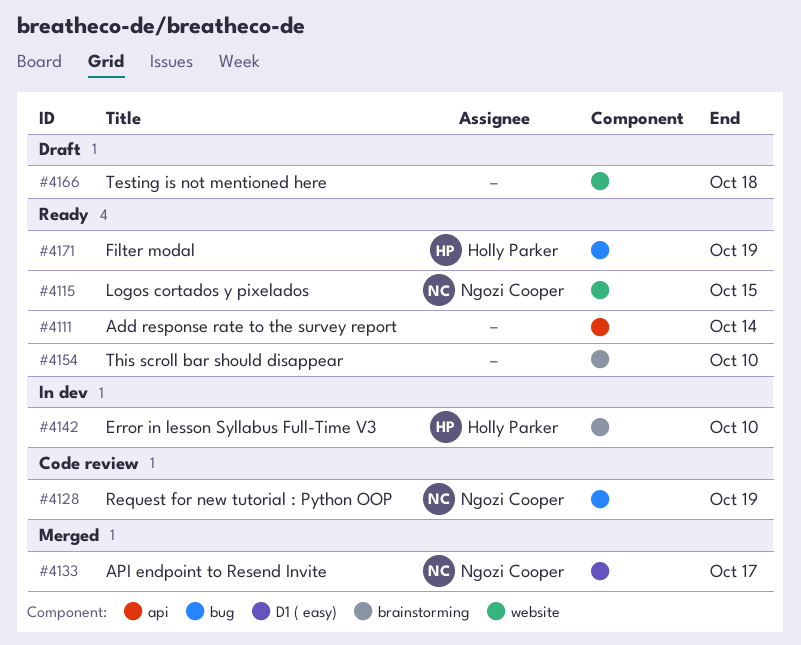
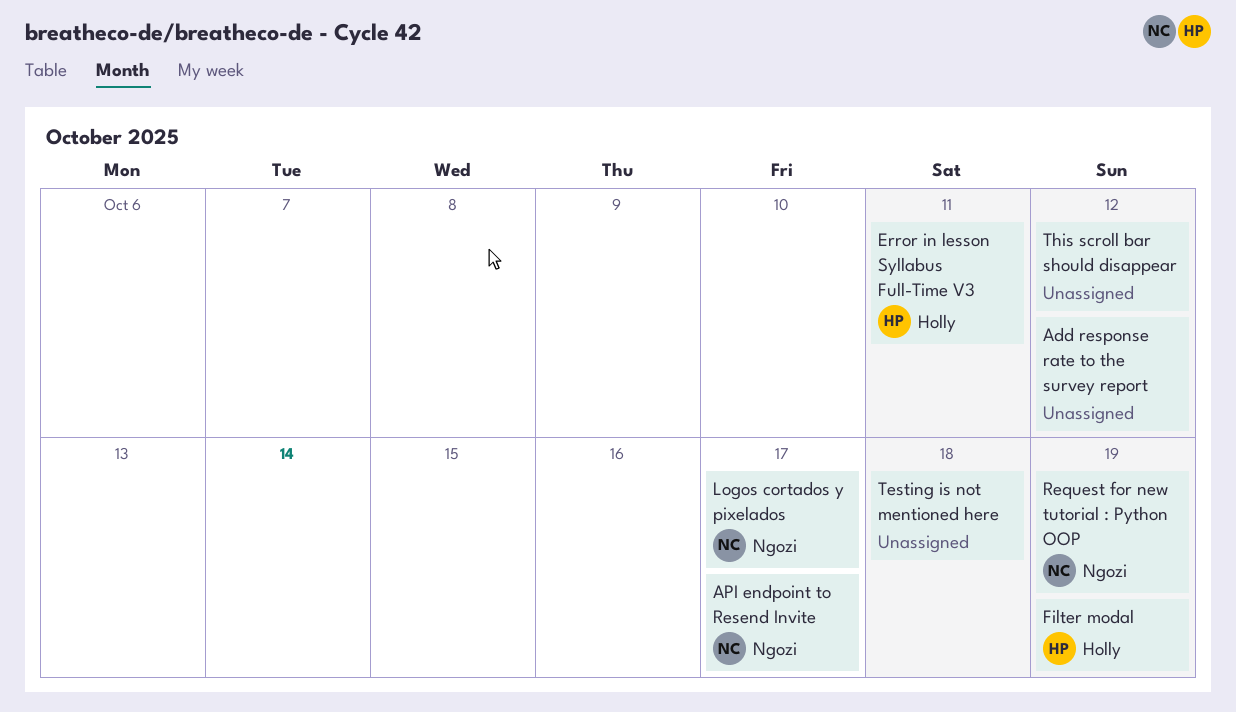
Add response rate to the survey report, due: Oct 14 -> Oct 12
Error in lesson Syllabus Full-Time V3, due: Oct 10 -> Oct 11
Logos cortados y pixelados, due: Oct 15 -> Oct 17
This scroll bar should disappear, due: Oct 10 -> Oct 12

